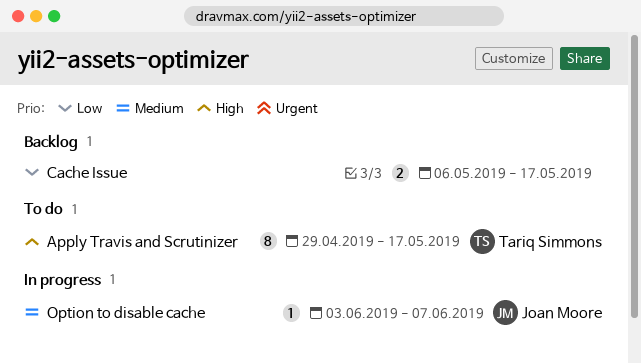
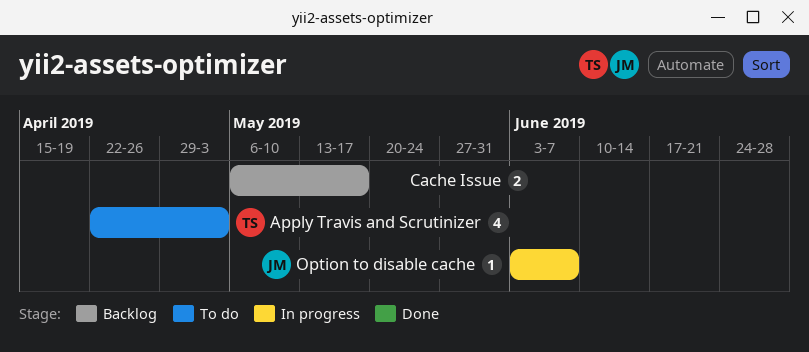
Apply Travis and Scrutinizer, estimate: 8 -> 4
Apply Travis and Scrutinizer, start: Apr 29 -> Apr 22
Apply Travis and Scrutinizer, due: May 17 -> May 3

